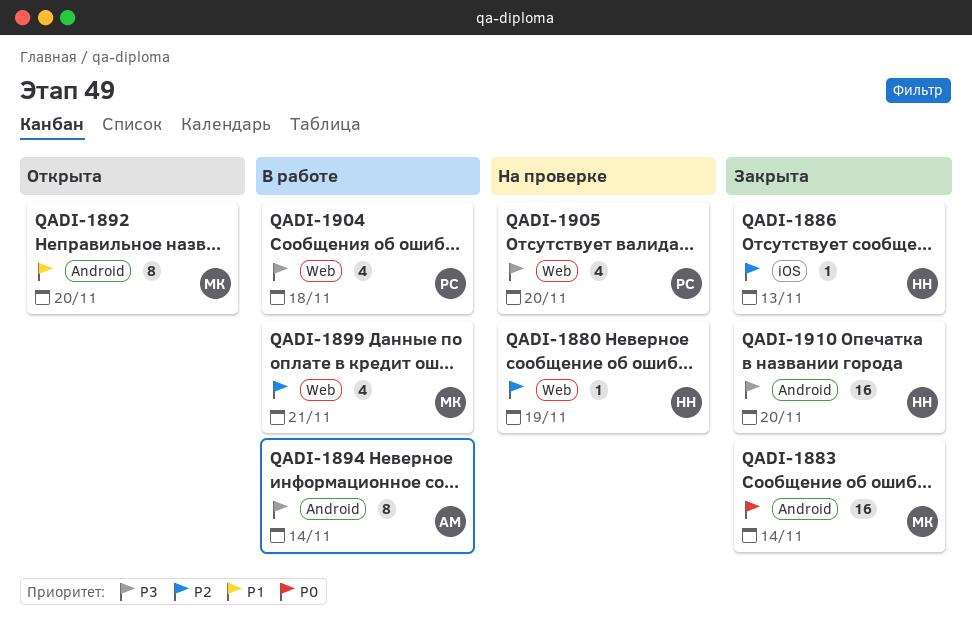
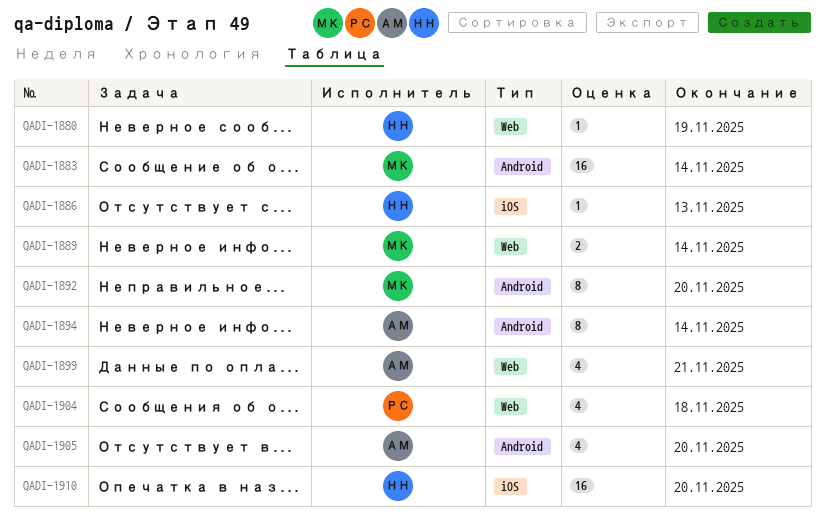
QADI-1889: none -> present
QADI-1899, owner: МК -> АМ
QADI-1905, owner: РС -> АМ
QADI-1905, label: Web -> Android
QADI-1910, label: Android -> iOS

